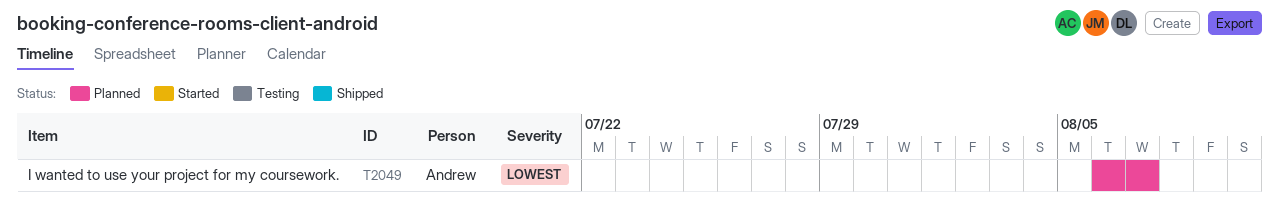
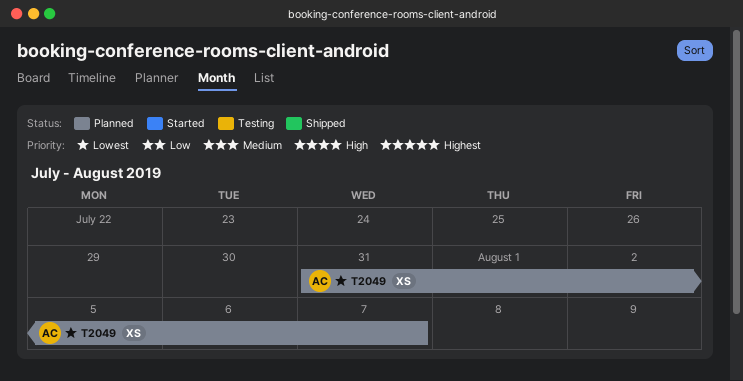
T2049, start: Aug 6 -> Jul 31

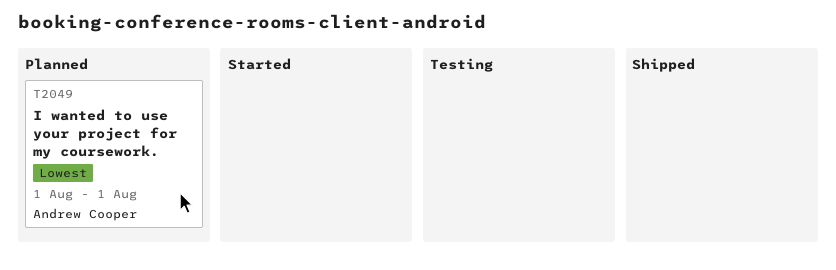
T2049, start: Jul 31 -> Aug 1
T2049, due: Aug 7 -> Aug 1

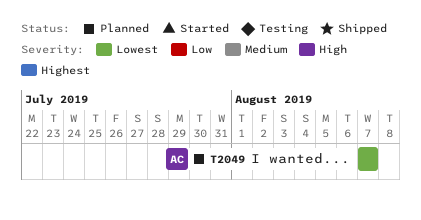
T2049, start: Aug 1 -> Aug 7
T2049, due: Aug 1 -> Aug 7

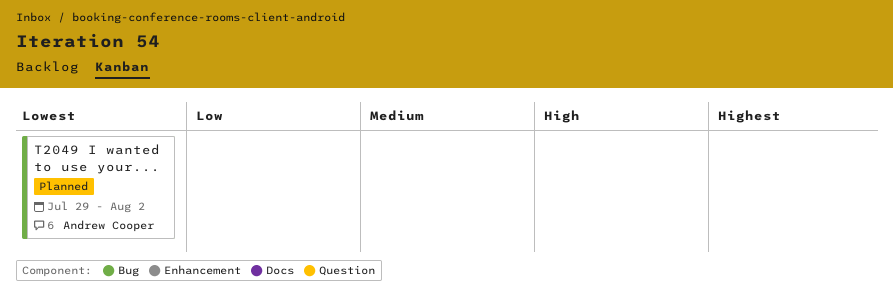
T2049, start: Aug 7 -> Jul 29
T2049, due: Aug 7 -> Aug 2

